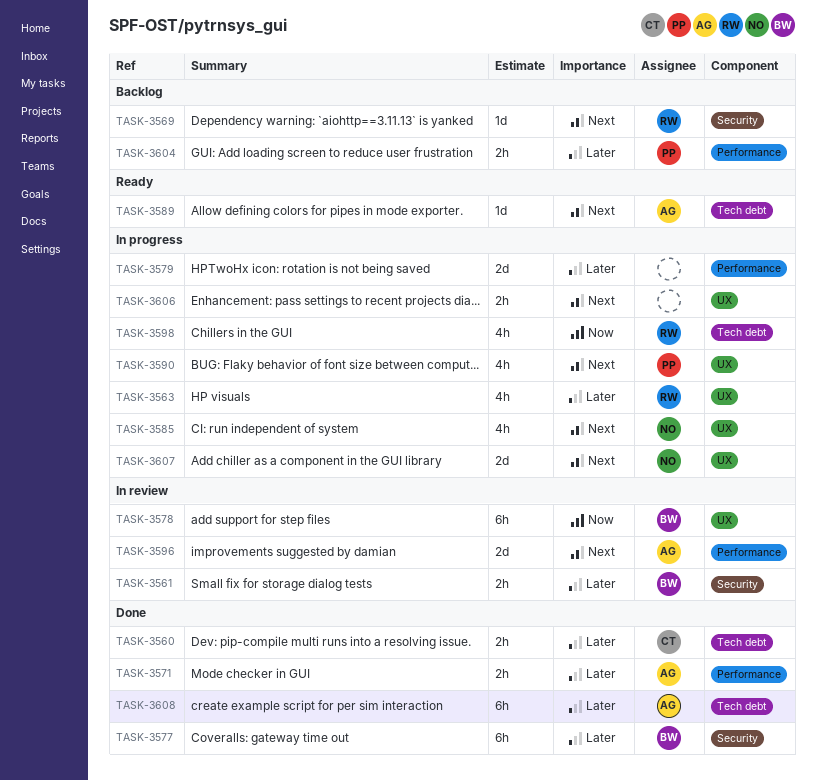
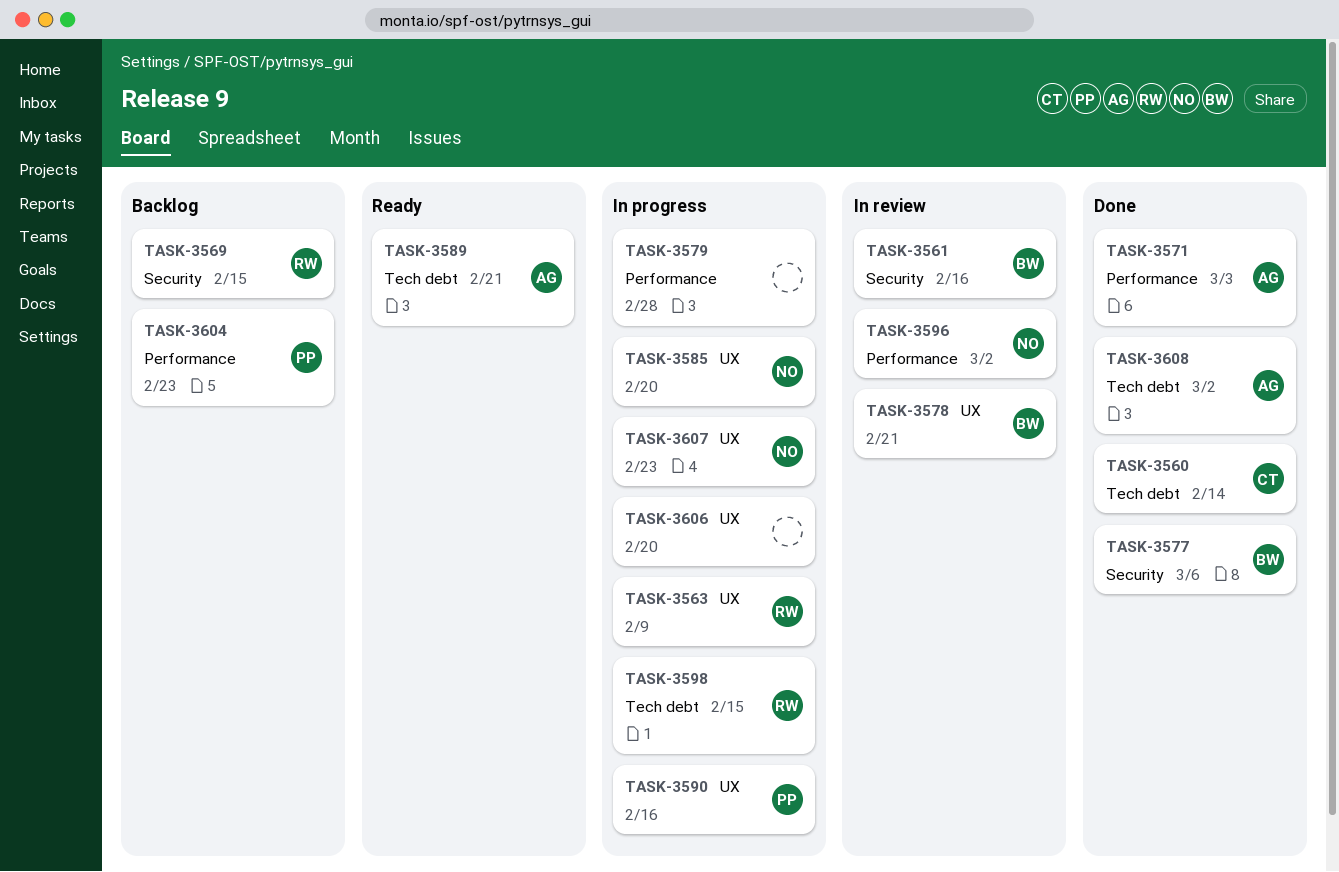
TASK-3596, owner: AG -> NO

